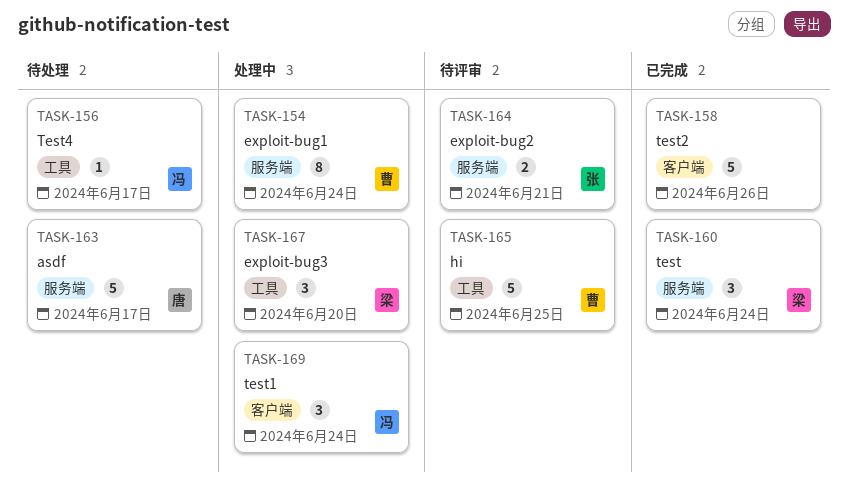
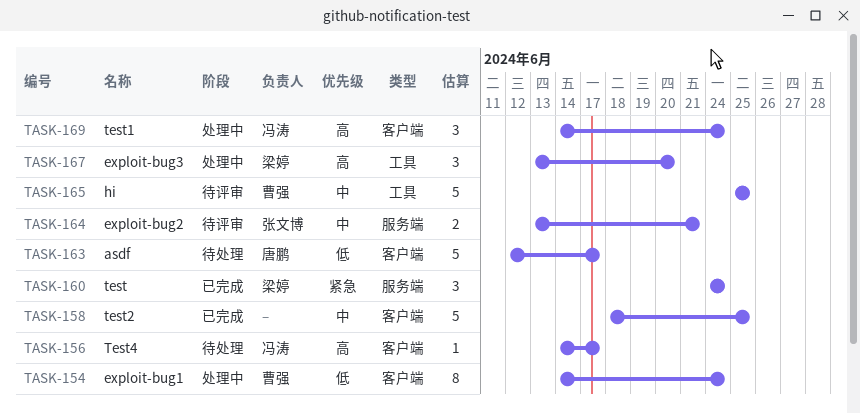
TASK-154, label: 服务端 -> 客户端
TASK-156, label: 工具 -> 客户端
TASK-158, due: Jun 26 -> Jun 25
TASK-163, label: 服务端 -> 客户端

